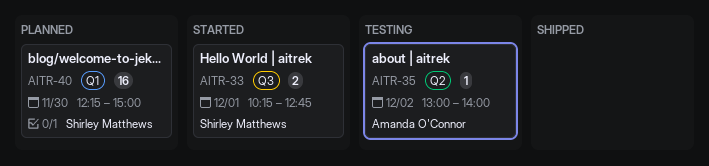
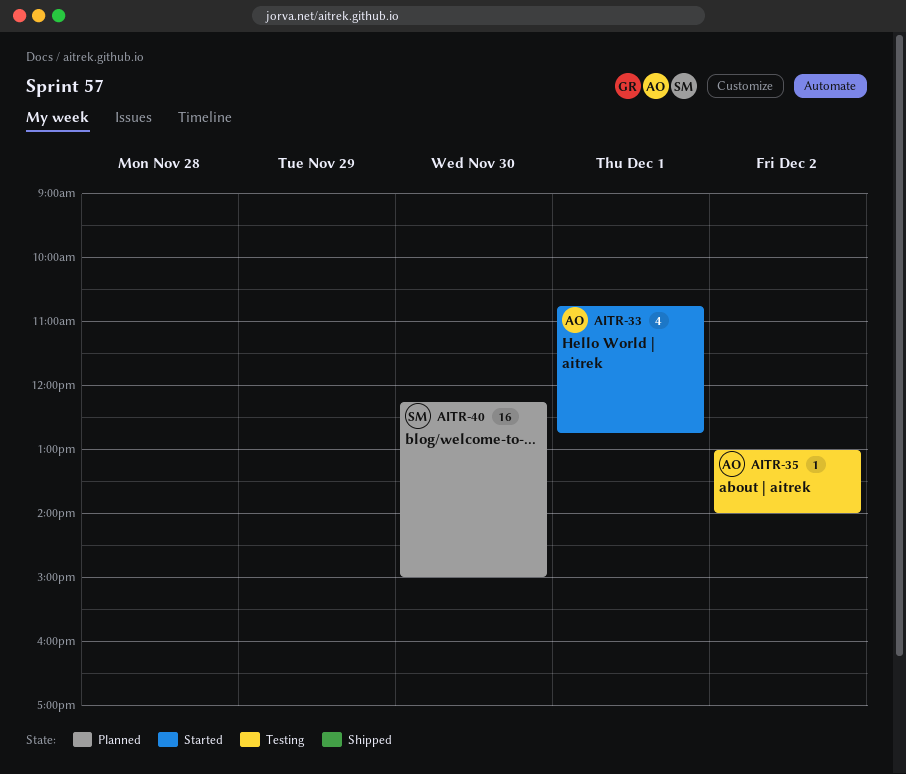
AITR-33, owner: Shirley Matthews -> Amanda O'Connor
AITR-33, estimate: 2 -> 4
AITR-33, begins: 10:15 -> 10:45

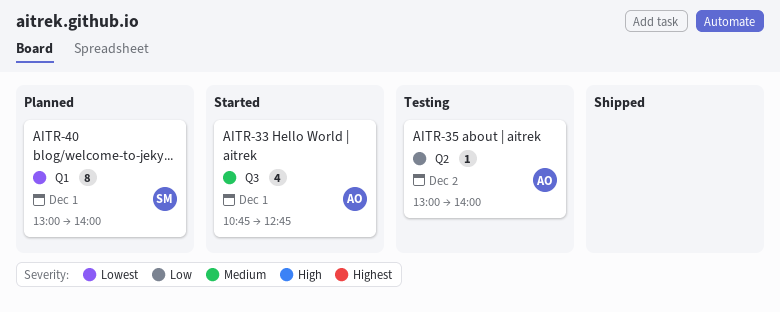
AITR-40, estimate: 16 -> 8
AITR-40, day: Nov 30 -> Dec 1
AITR-40, begins: 12:15 -> 13:00
AITR-40, ends: 15:00 -> 14:00

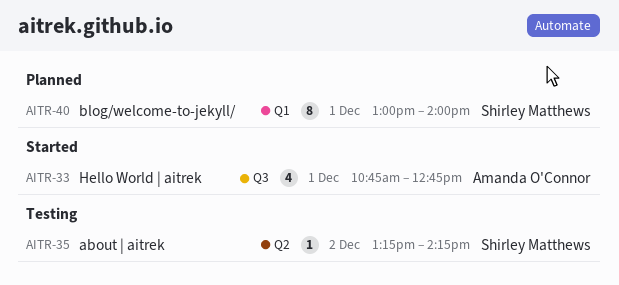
AITR-35, owner: Amanda O'Connor -> Shirley Matthews
AITR-35, begins: 13:00 -> 13:15
AITR-35, ends: 14:00 -> 14:15

